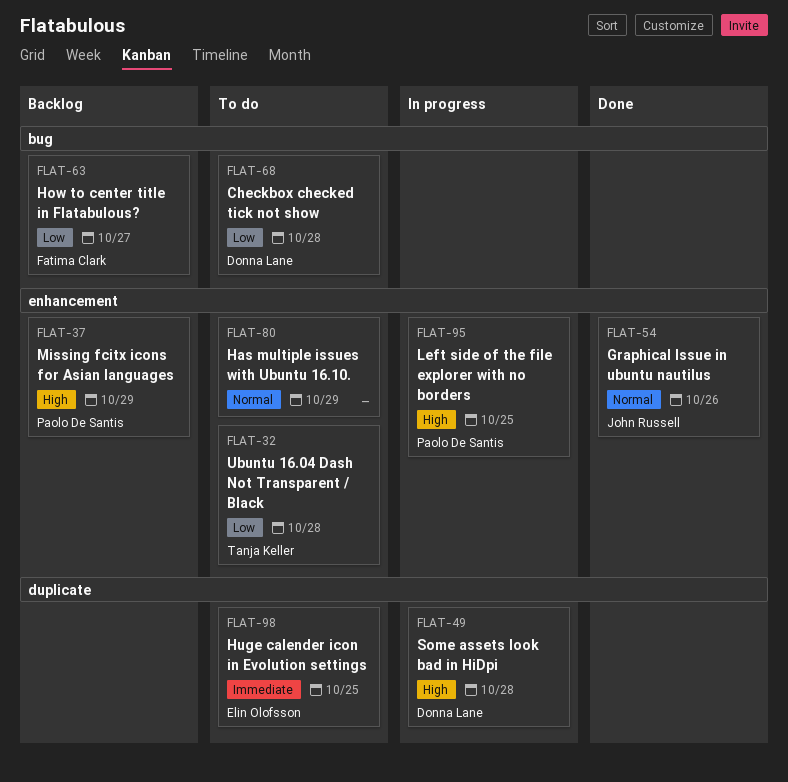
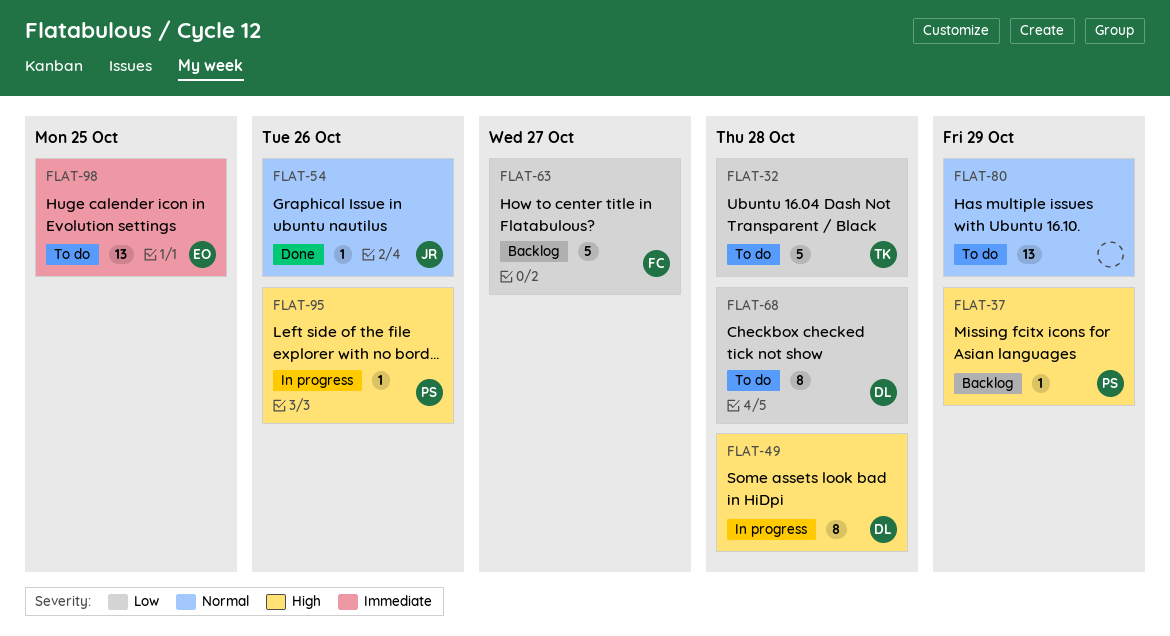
FLAT-95, due: Oct 25 -> Oct 26

